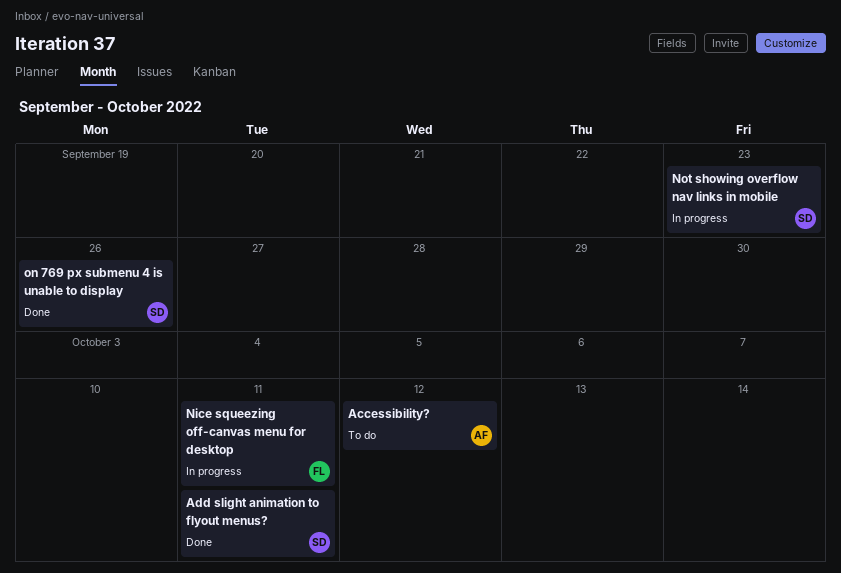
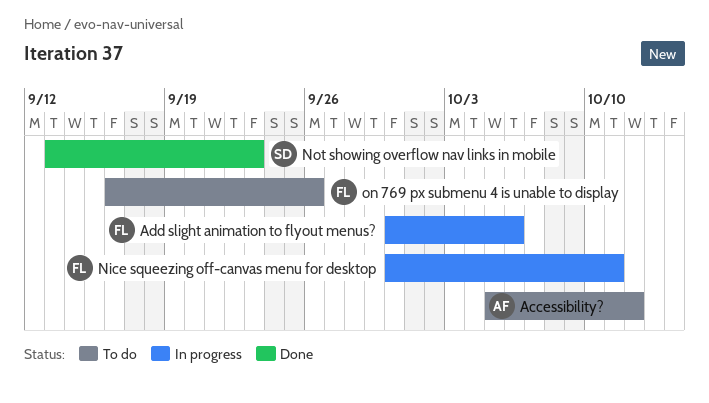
Add slight animation to flyout menus?, status: Done -> In progress
Add slight animation to flyout menus?, owner: SD -> FL
Add slight animation to flyout menus?, due: Oct 11 -> Oct 6
Not showing overflow nav links in mobile, status: In progress -> Done
on 769 px submenu 4 is unable to display, status: Done -> To do
on 769 px submenu 4 is unable to display, owner: SD -> FL

